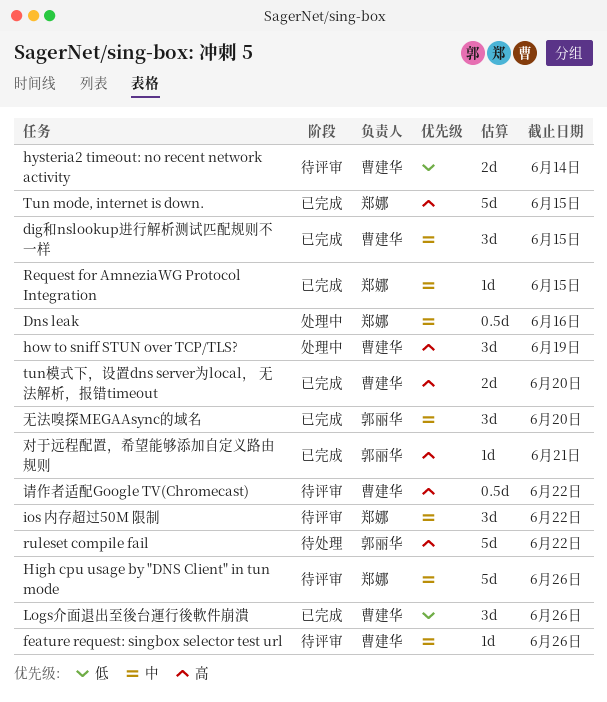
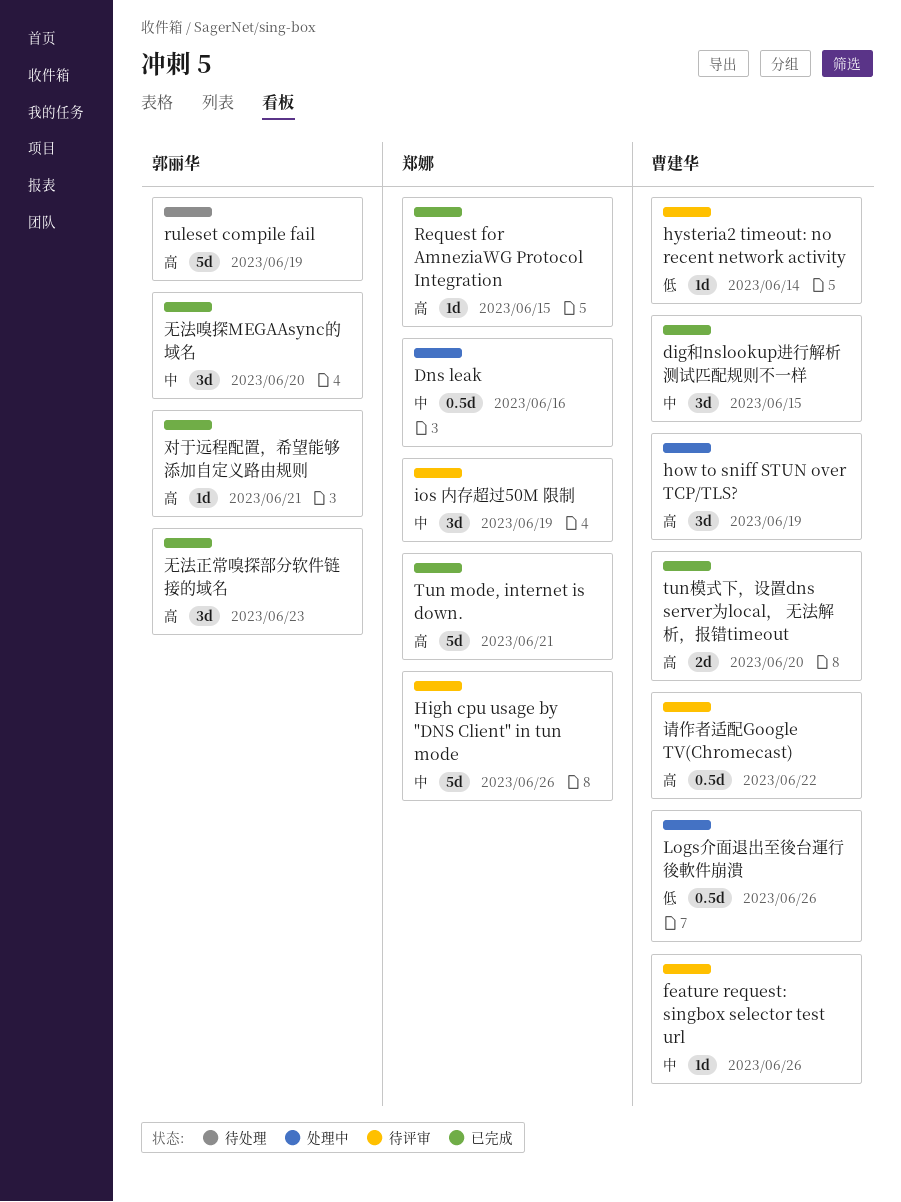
hysteria2 timeout: no recent network activity, estimate: 2d -> 1d
ios 内存超过50M 限制, due: Jun 22 -> Jun 19
Logs介面退出至後台運行後軟件崩潰, status: 已完成 -> 处理中
Logs介面退出至後台運行後軟件崩潰, estimate: 3d -> 0.5d
Request for AmneziaWG Protocol Integration, priority: 中 -> 高
ruleset compile fail, due: Jun 22 -> Jun 19
Tun mode, internet is down., due: Jun 15 -> Jun 21
无法正常嗅探部分软件链接的域名: none -> present

